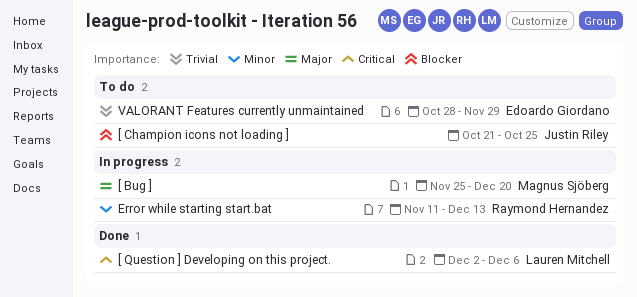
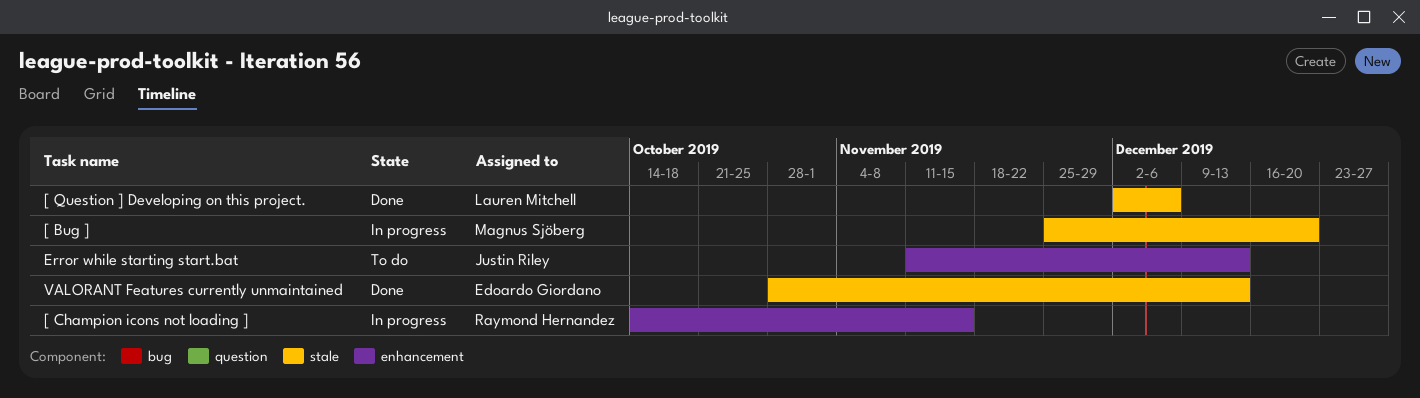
[ Champion icons not loading ], status: To do -> In progress
[ Champion icons not loading ], owner: Justin Riley -> Raymond Hernandez
[ Champion icons not loading ], start: Oct 21 -> Oct 14
[ Champion icons not loading ], due: Oct 25 -> Nov 15
Error while starting start.bat, status: In progress -> To do
Error while starting start.bat, owner: Raymond Hernandez -> Justin Riley
VALORANT Features currently unmaintained, status: To do -> Done
VALORANT Features currently unmaintained, due: Nov 29 -> Dec 13

